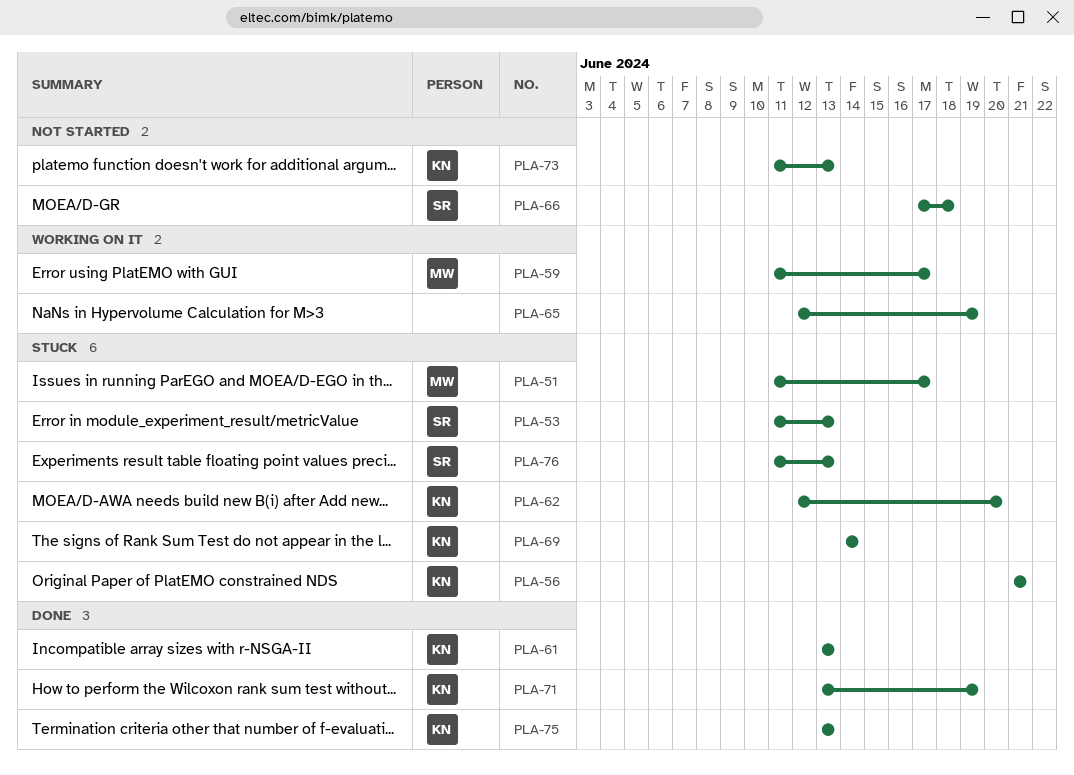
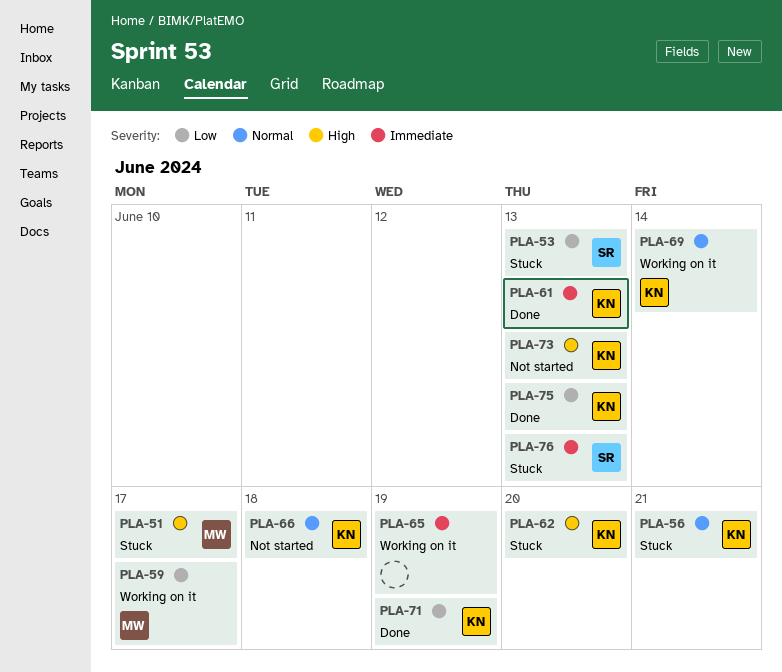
PLA-66, owner: SR -> KN
PLA-69, status: Stuck -> Working on it

